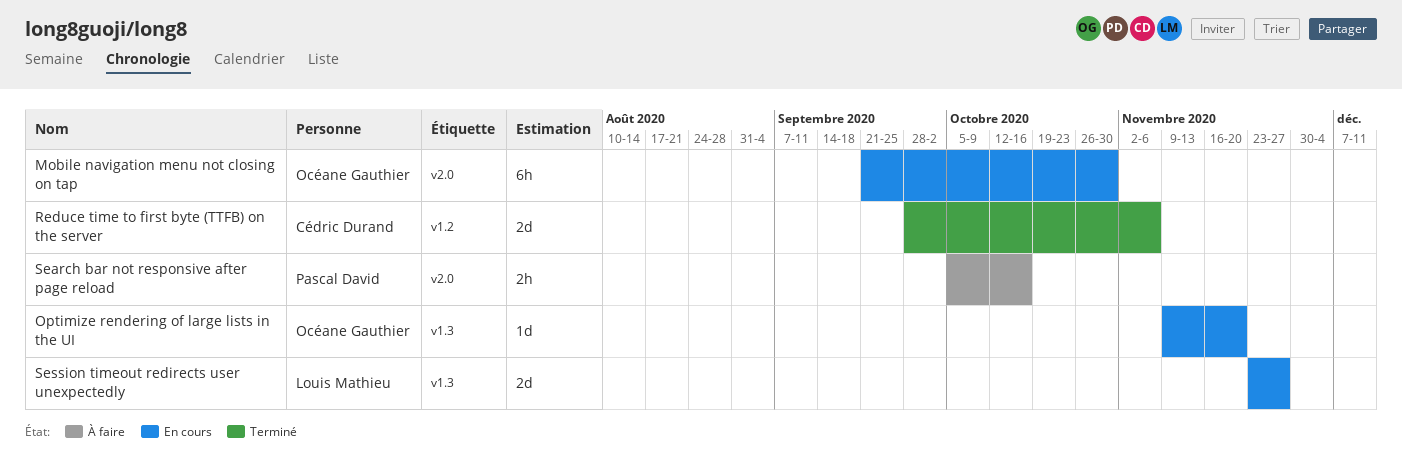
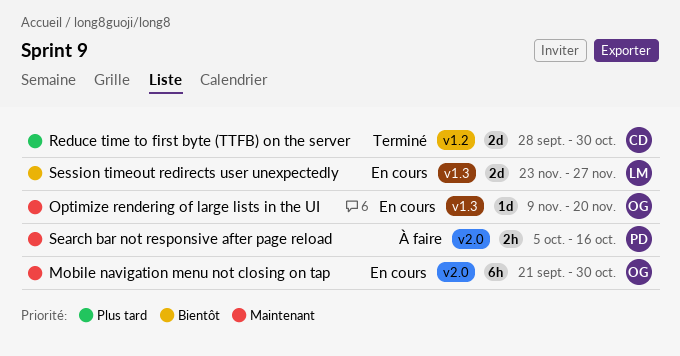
Reduce time to first byte (TTFB) on the server, due: Nov 6 -> Oct 30

